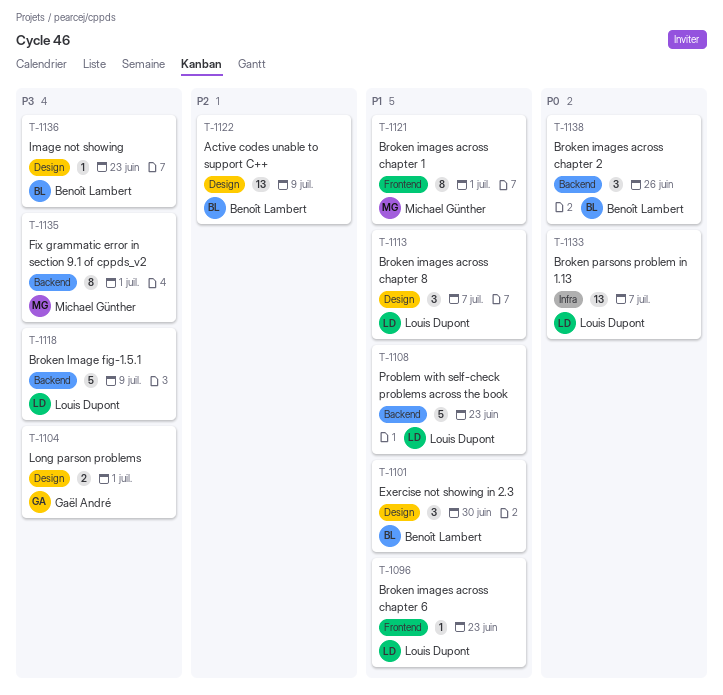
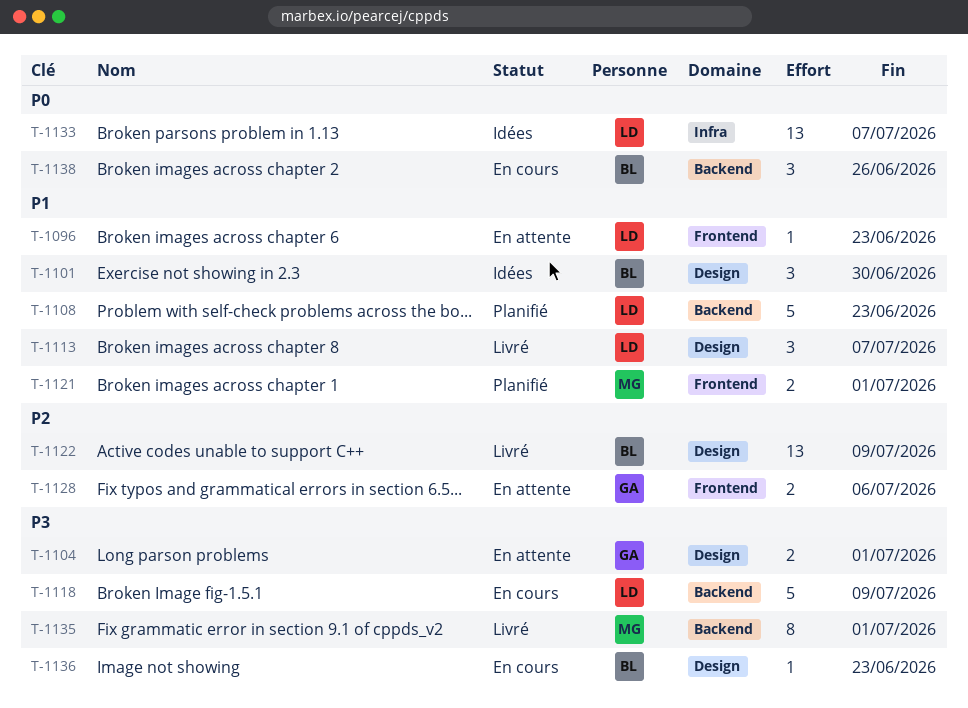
T-1121, estimate: 8 -> 2
T-1128: none -> present

